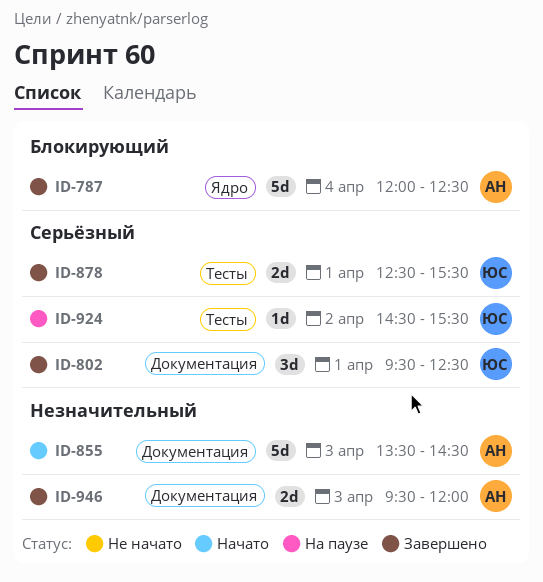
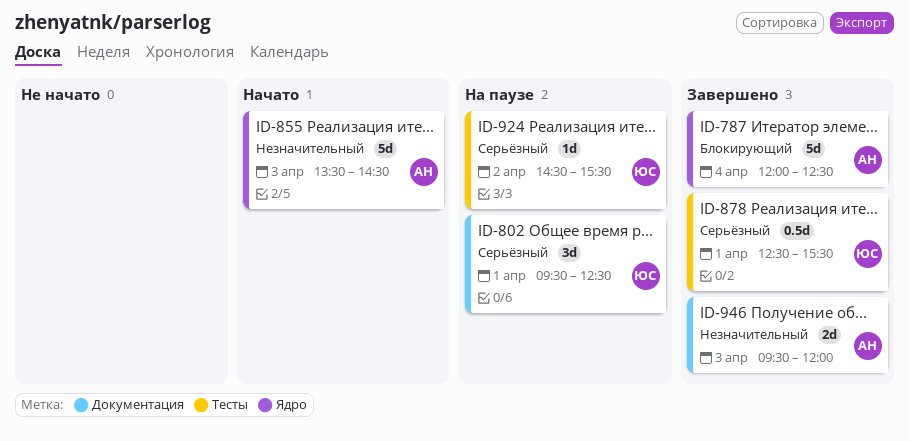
ID-802, status: Завершено -> На паузе
ID-855, label: Документация -> Ядро
ID-878, estimate: 2d -> 0.5d

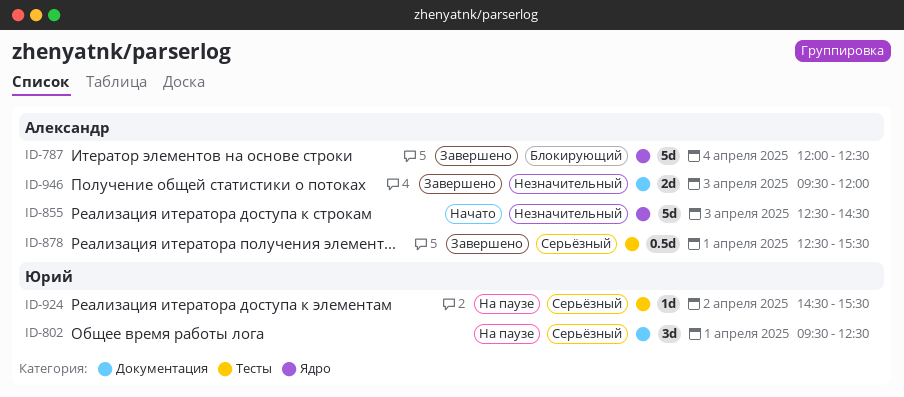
ID-855, begins: 13:30 -> 12:30
ID-878, owner: Юрий -> Александр

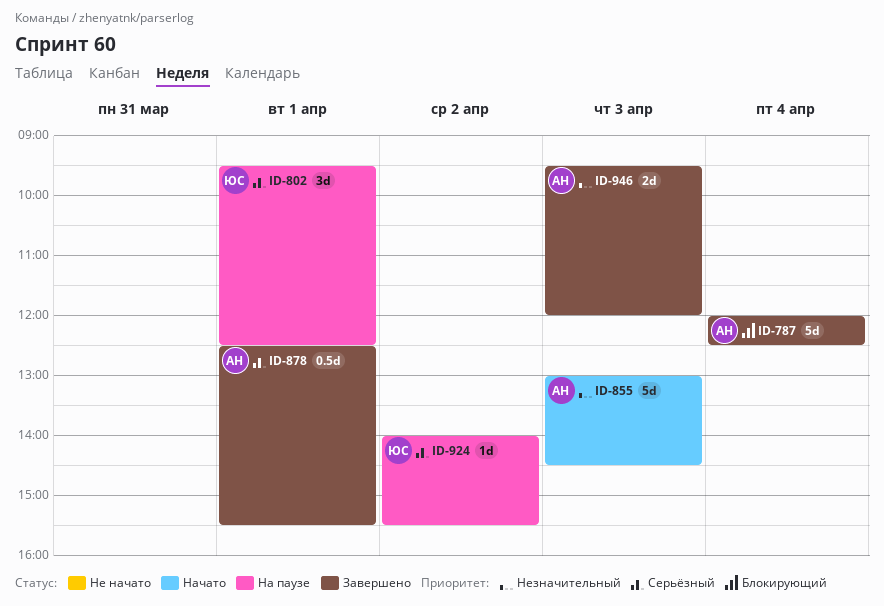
ID-855, begins: 12:30 -> 13:00
ID-924, begins: 14:30 -> 14:00

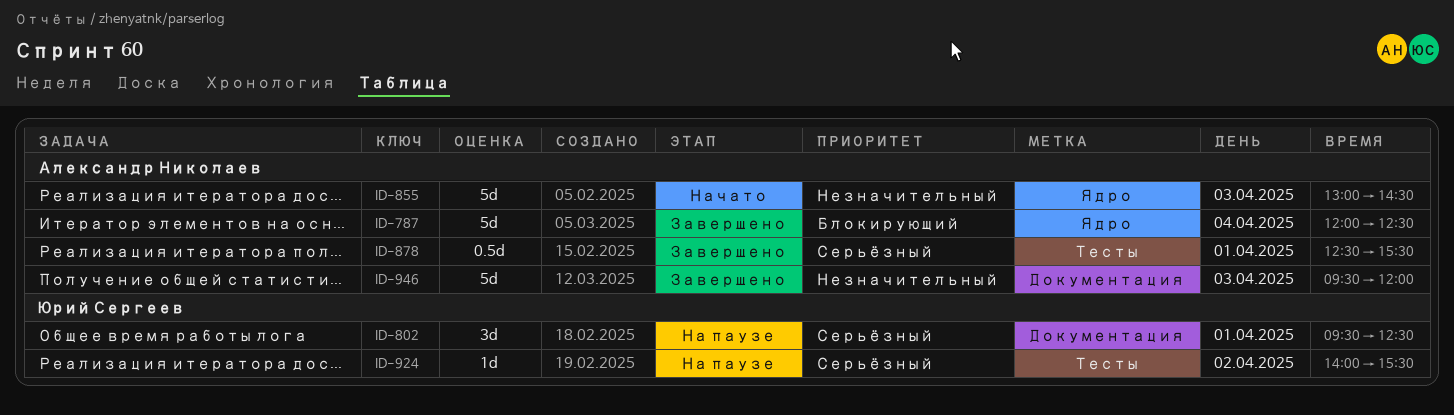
ID-946, estimate: 2d -> 5d

